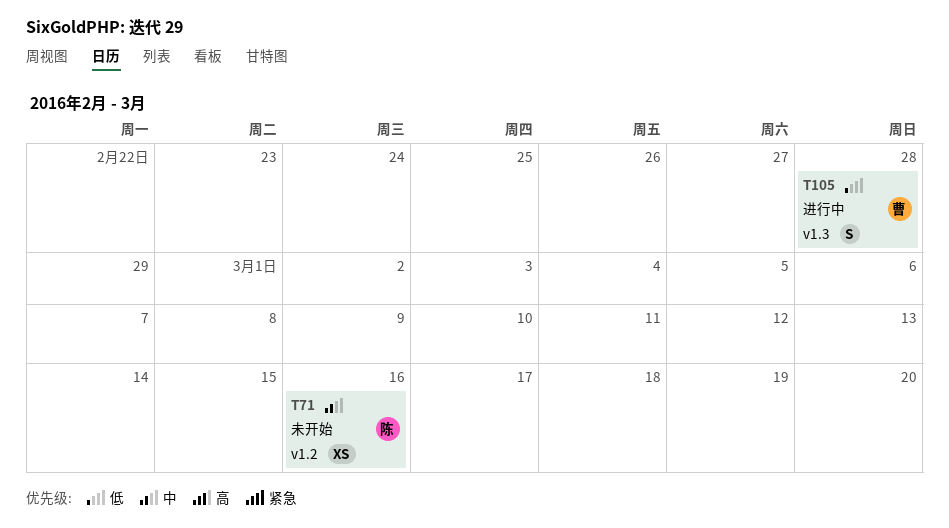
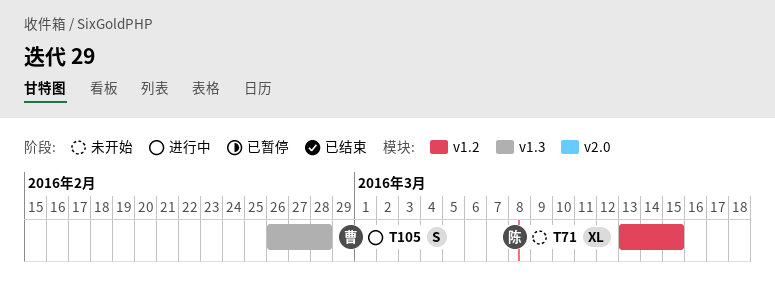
T71, estimate: XS -> XL
T71, due: Mar 16 -> Mar 15

